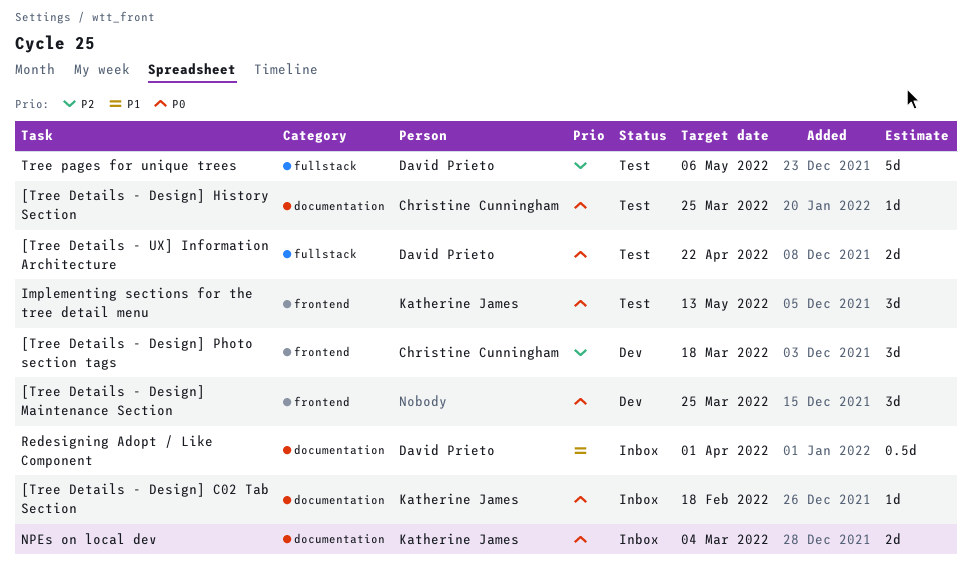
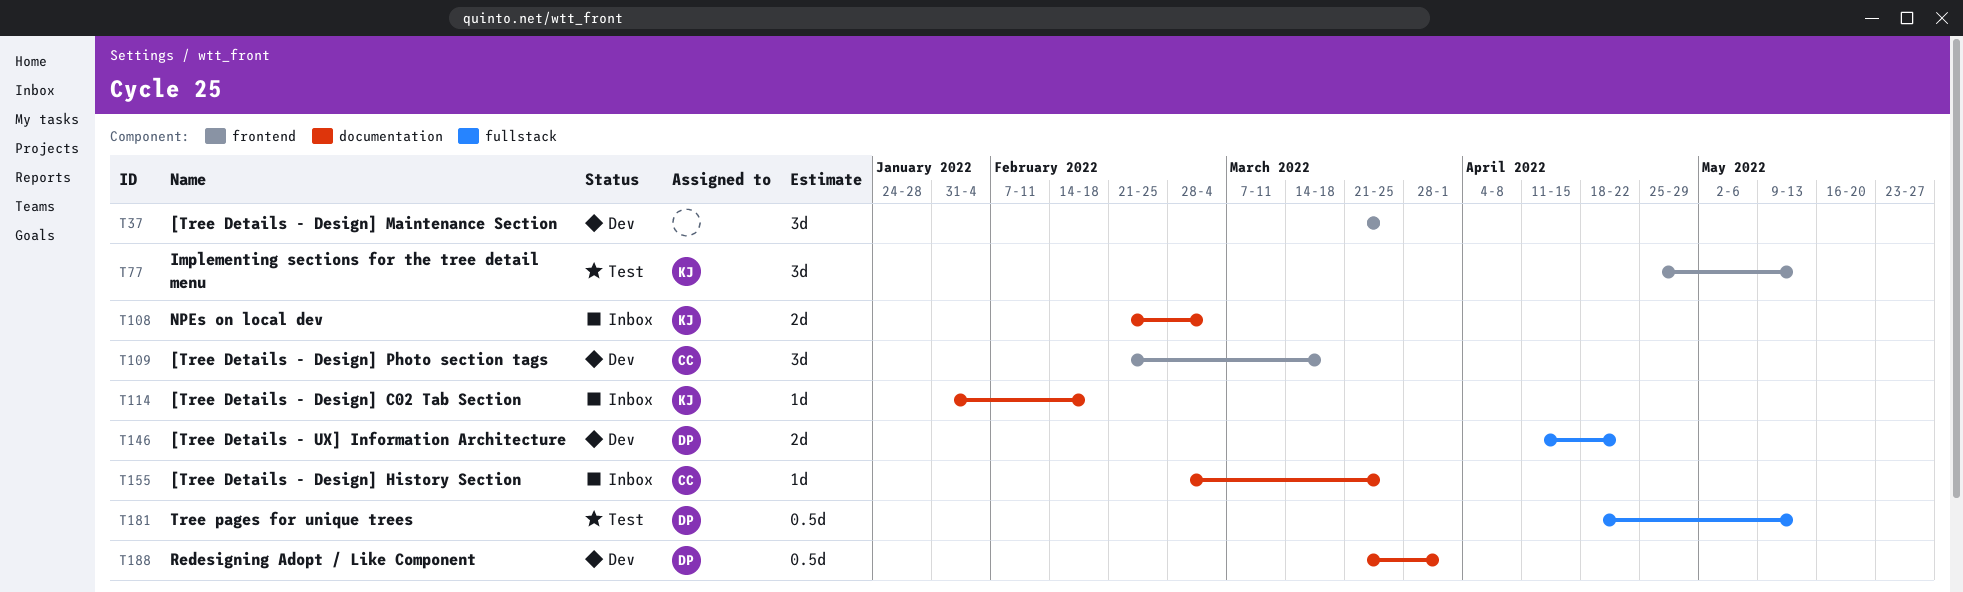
[Tree Details - Design] History Section, status: Test -> Inbox
[Tree Details - UX] Information Architecture, status: Test -> Dev
Redesigning Adopt / Like Component, status: Inbox -> Dev
Tree pages for unique trees, estimate: 5d -> 0.5d
Tree pages for unique trees, due: May 6 -> May 13

